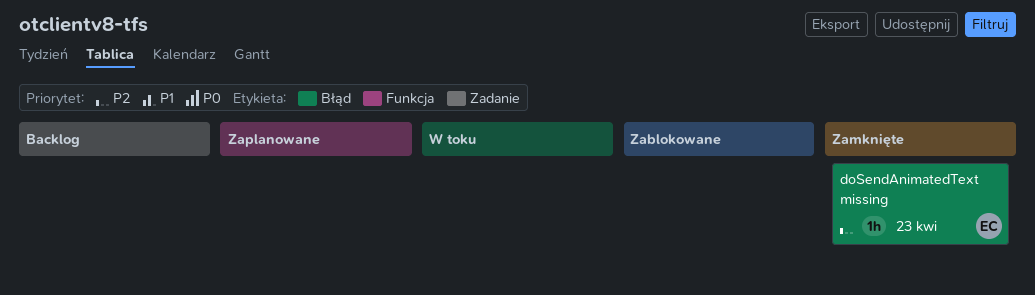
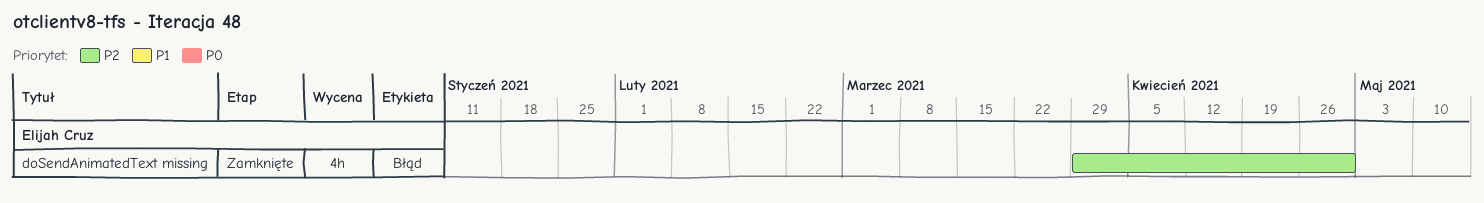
doSendAnimatedText missing, estimate: 1h -> 4h
doSendAnimatedText missing, due: Apr 23 -> Apr 30

